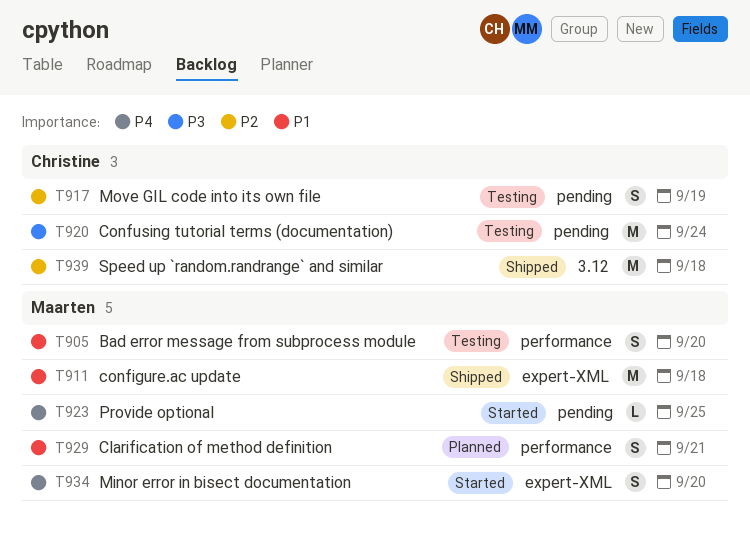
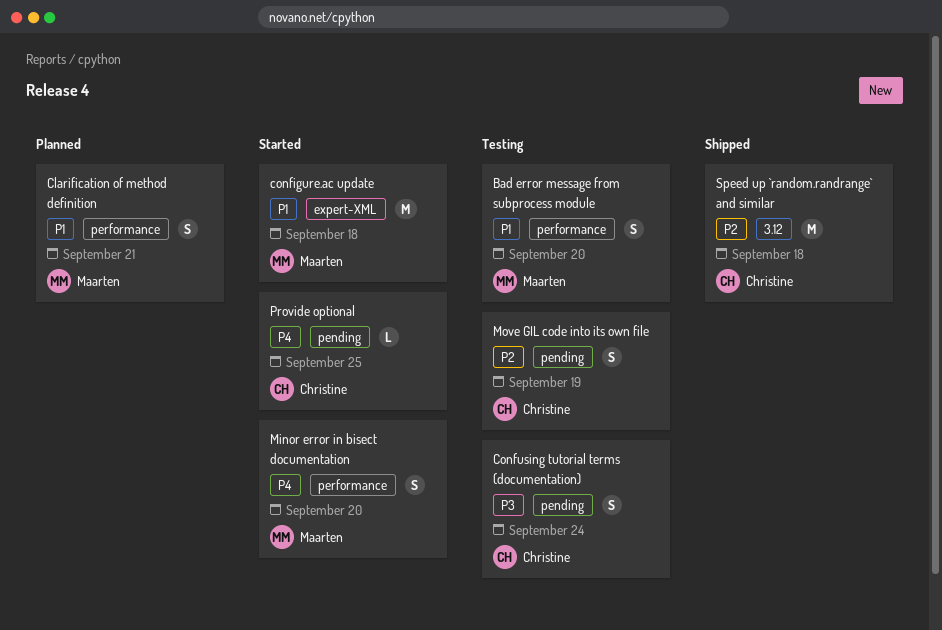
configure.ac update, status: Shipped -> Started
Confusing tutorial terms (documentation), estimate: M -> S
Minor error in bisect documentation, label: expert-XML -> performance
Provide optional, owner: Maarten -> Christine

